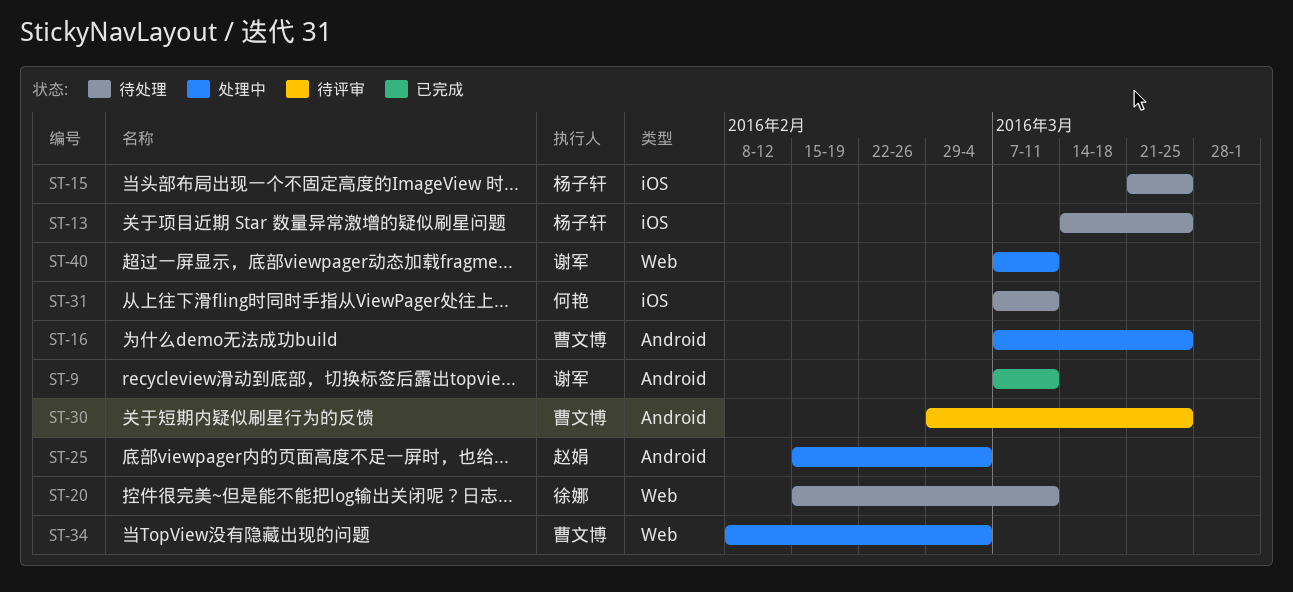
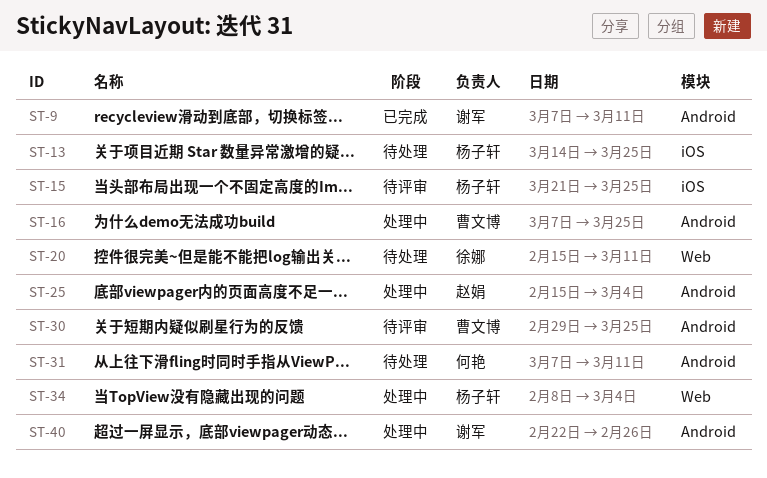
ST-15, status: 待处理 -> 待评审
ST-31, label: iOS -> Android
ST-34, owner: 曹文博 -> 杨子轩
ST-40, label: Web -> Android
ST-40, start: Mar 7 -> Feb 22
ST-40, due: Mar 11 -> Feb 26

